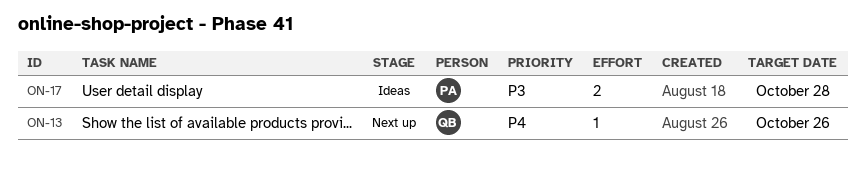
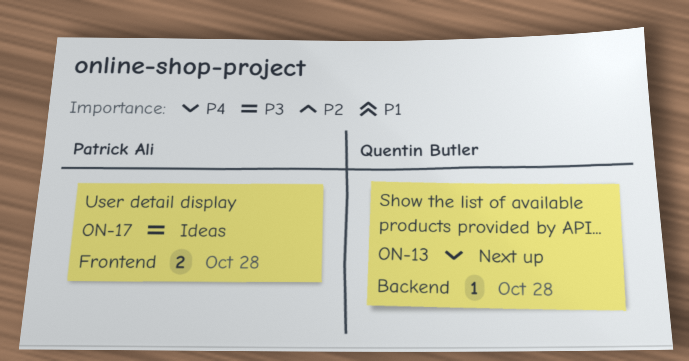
ON-13, due: Oct 26 -> Oct 28

